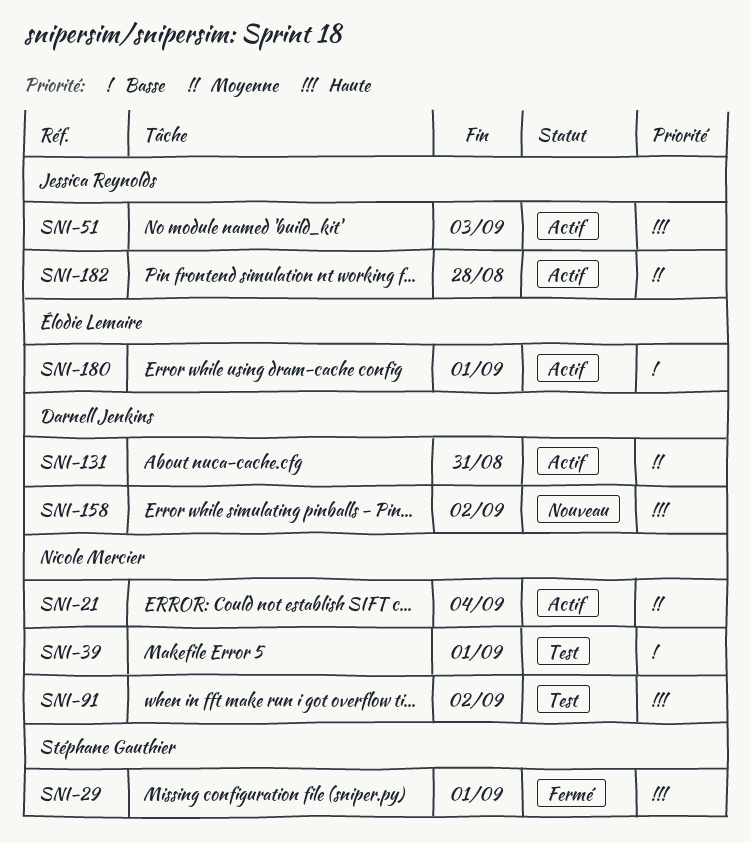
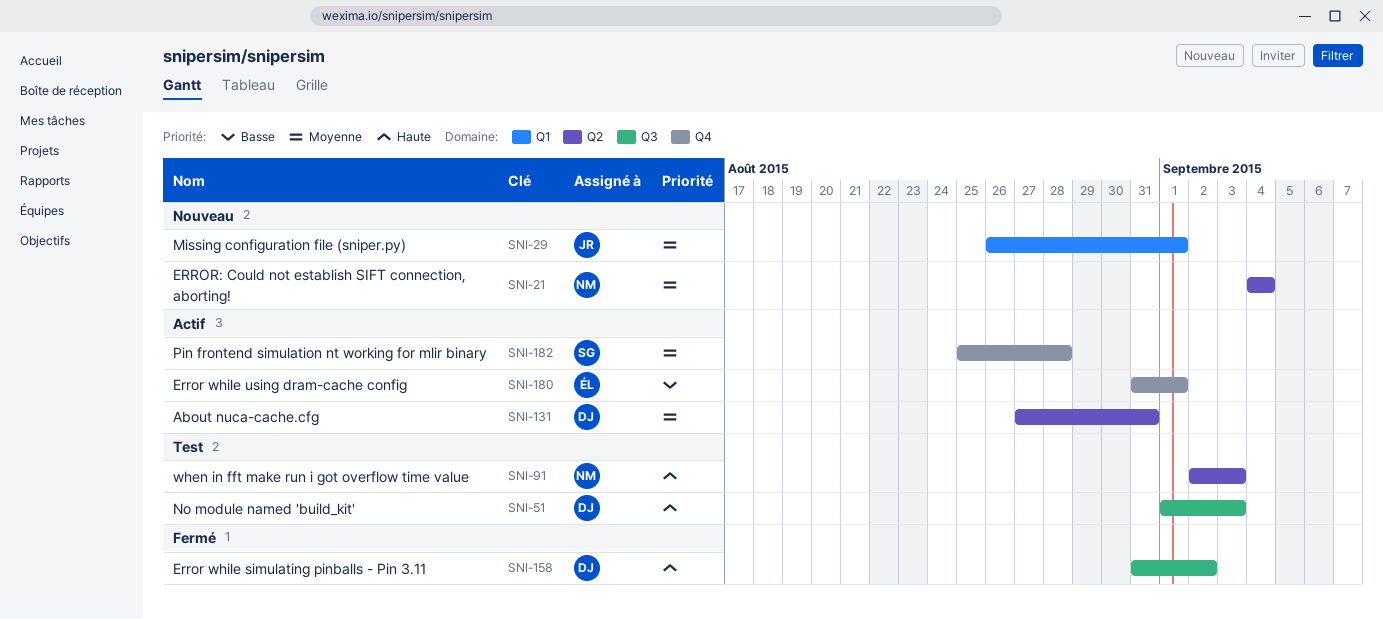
SNI-21, status: Actif -> Nouveau
SNI-29, status: Fermé -> Nouveau
SNI-29, owner: Stéphane Gauthier -> Jessica Reynolds
SNI-29, priority: Haute -> Moyenne
SNI-39: present -> none
SNI-51, status: Actif -> Test
SNI-51, owner: Jessica Reynolds -> Darnell Jenkins
SNI-91, due: Sep 2 -> Sep 3
SNI-158, status: Nouveau -> Fermé
SNI-182, owner: Jessica Reynolds -> Stéphane Gauthier

